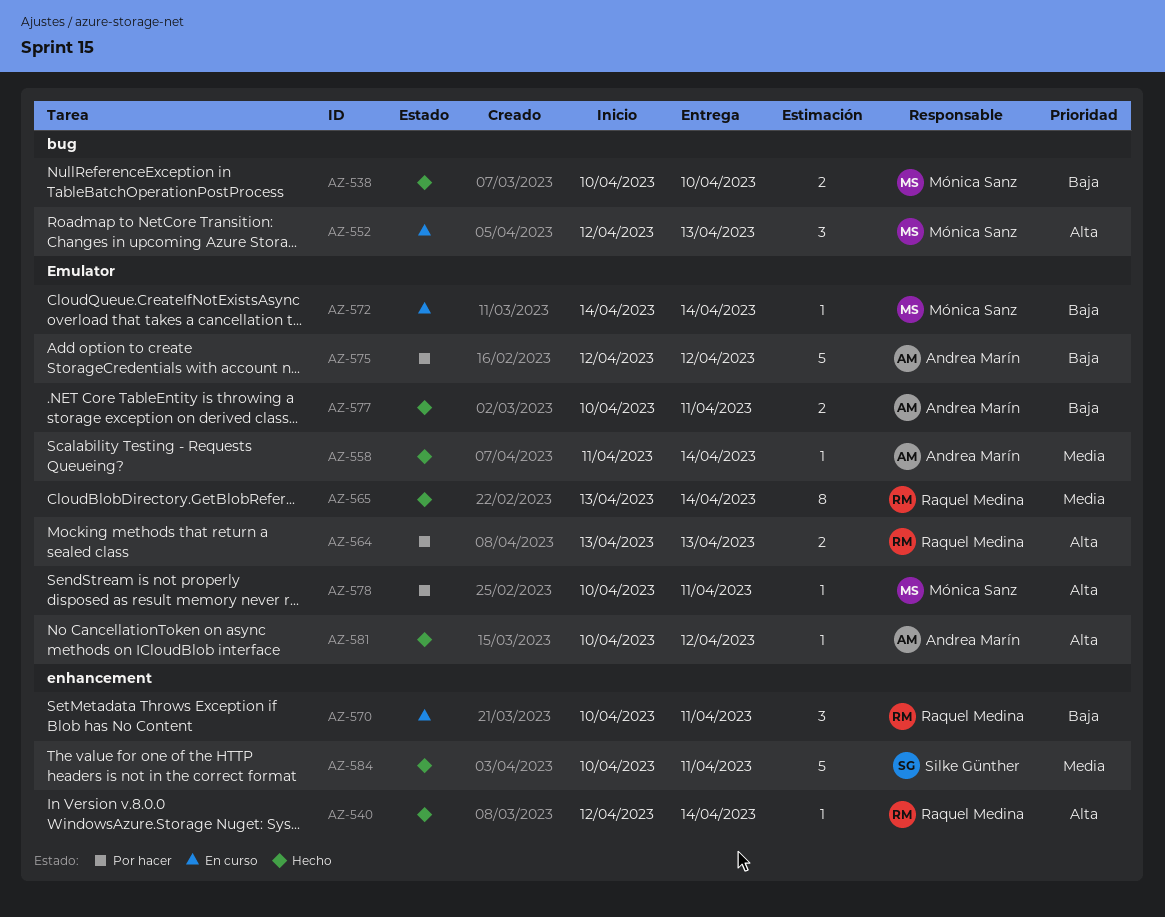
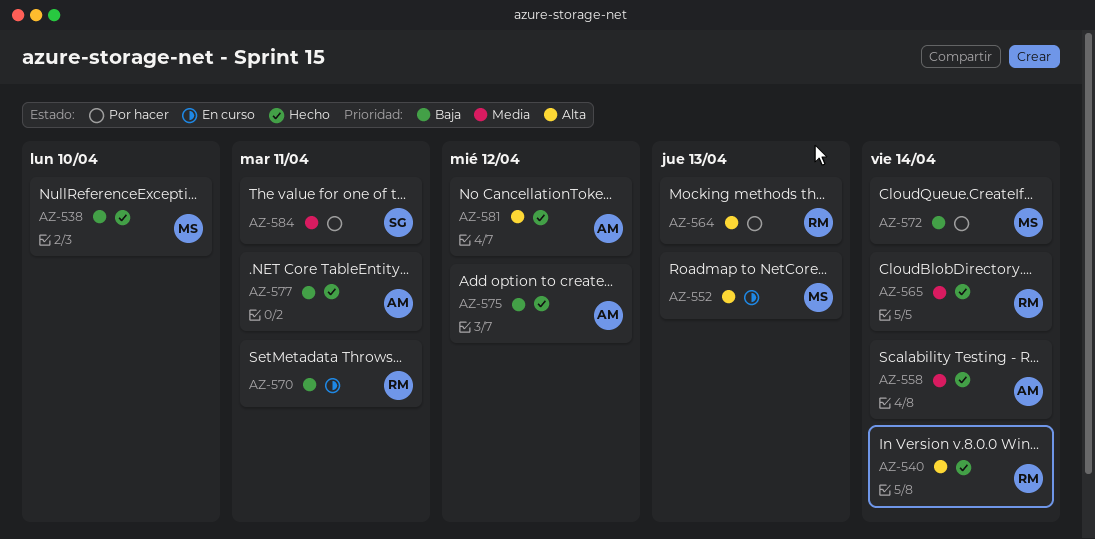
AZ-572, status: En curso -> Por hacer
AZ-575, status: Por hacer -> Hecho
AZ-578: present -> none
AZ-584, status: Hecho -> Por hacer

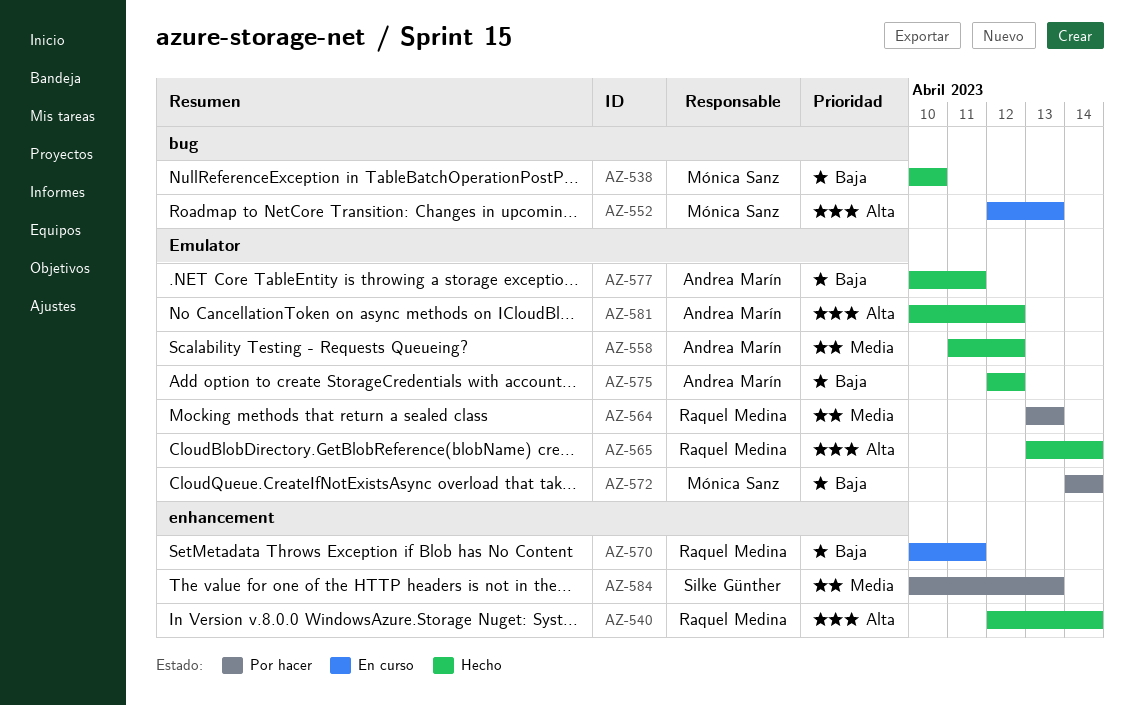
AZ-558, due: Apr 14 -> Apr 12
AZ-564, priority: Alta -> Media
AZ-565, priority: Media -> Alta
AZ-584, due: Apr 11 -> Apr 13

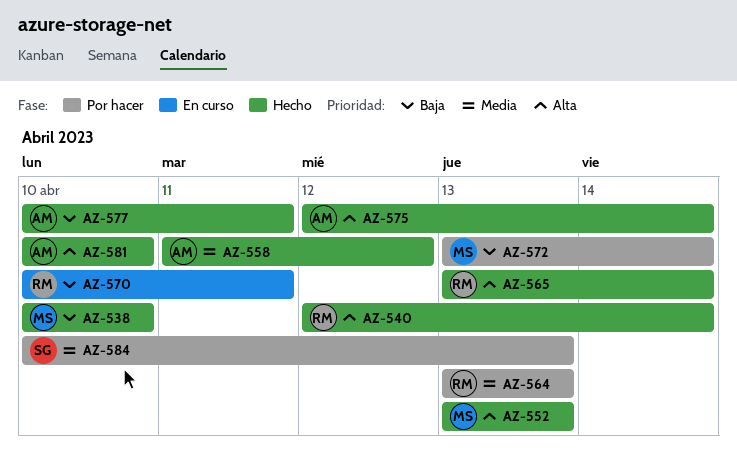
AZ-552, status: En curso -> Hecho
AZ-552, start: Apr 12 -> Apr 13
AZ-572, start: Apr 14 -> Apr 13
AZ-575, priority: Baja -> Alta
AZ-575, due: Apr 12 -> Apr 14
AZ-581, due: Apr 12 -> Apr 10

